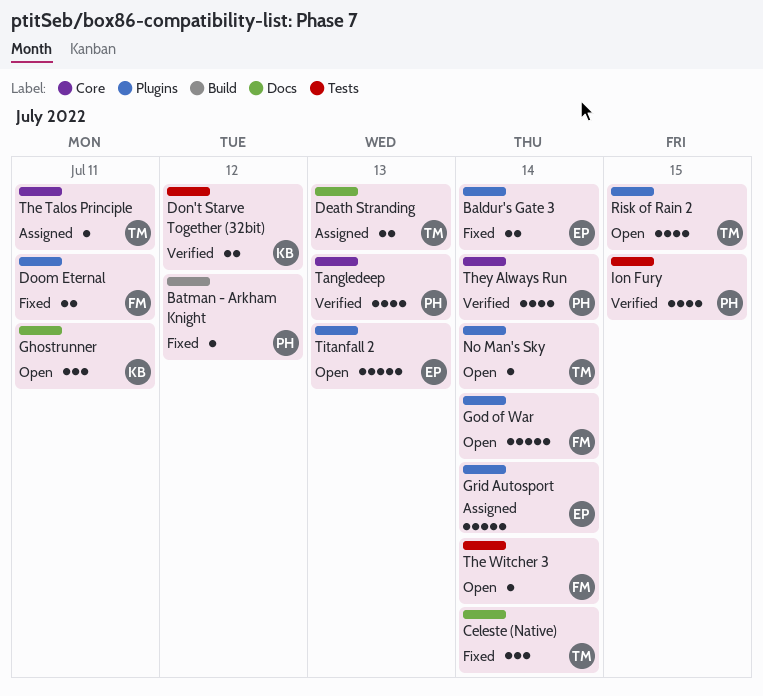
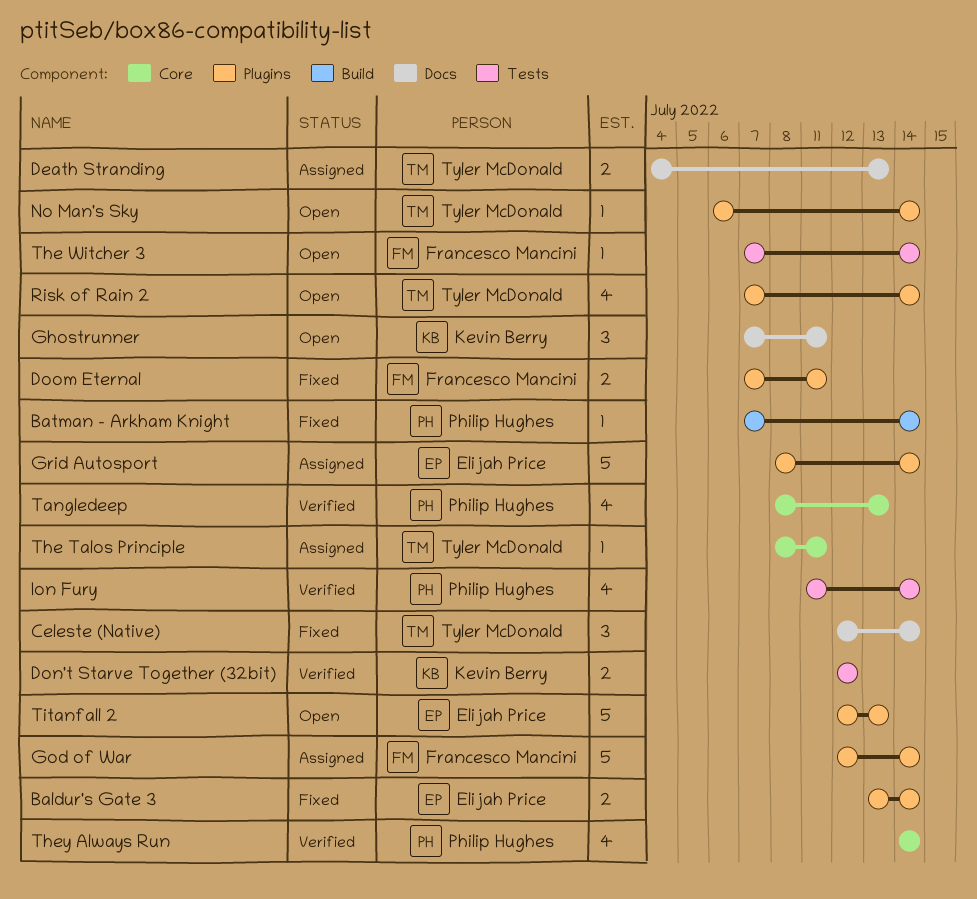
Batman - Arkham Knight, due: Jul 12 -> Jul 14
God of War, status: Open -> Assigned
Ion Fury, due: Jul 15 -> Jul 14
Risk of Rain 2, due: Jul 15 -> Jul 14

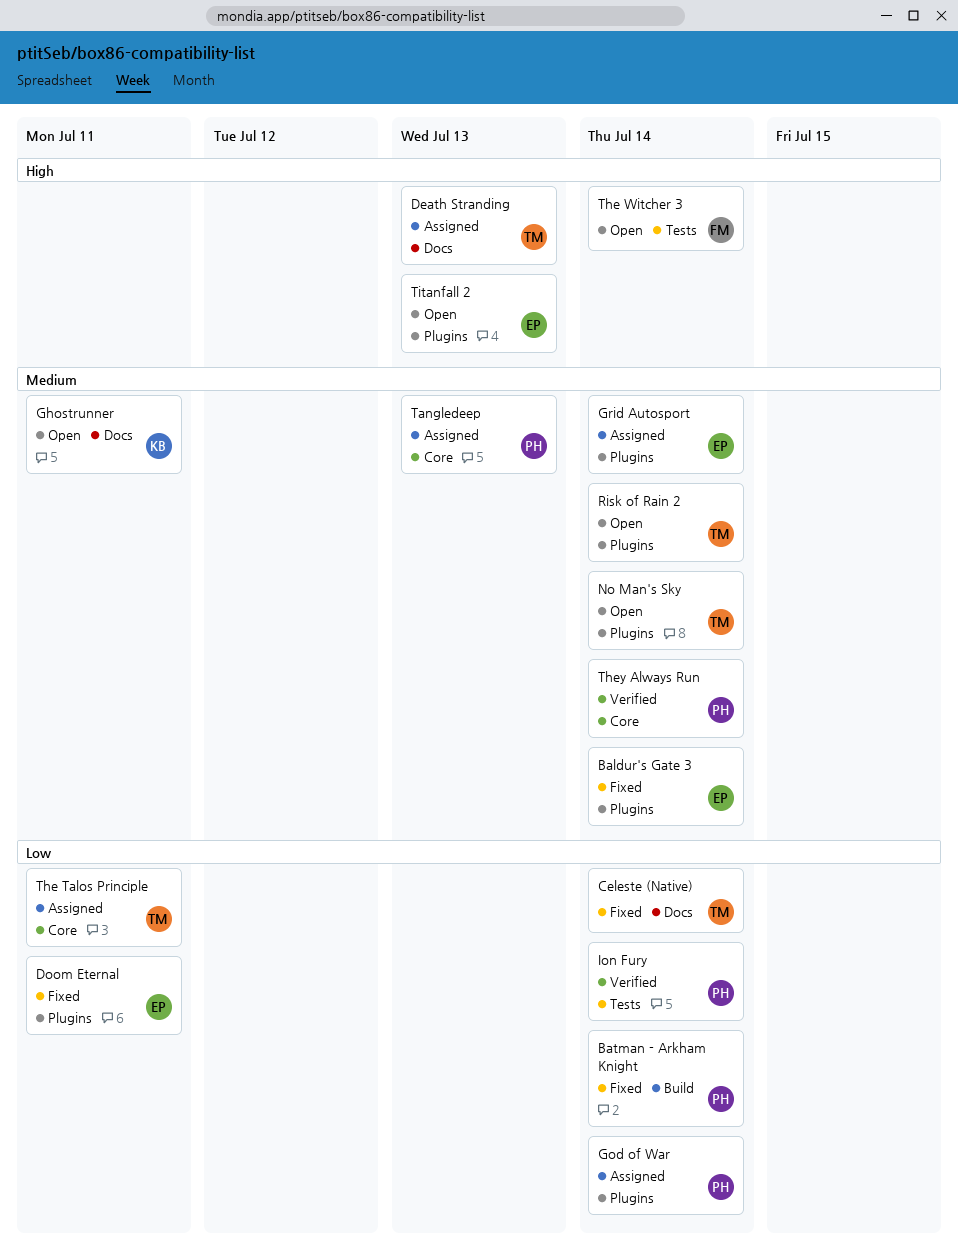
Don't Starve Together (32bit): present -> none
Doom Eternal, owner: Francesco Mancini -> Elijah Price
God of War, owner: Francesco Mancini -> Philip Hughes
Tangledeep, status: Verified -> Assigned

